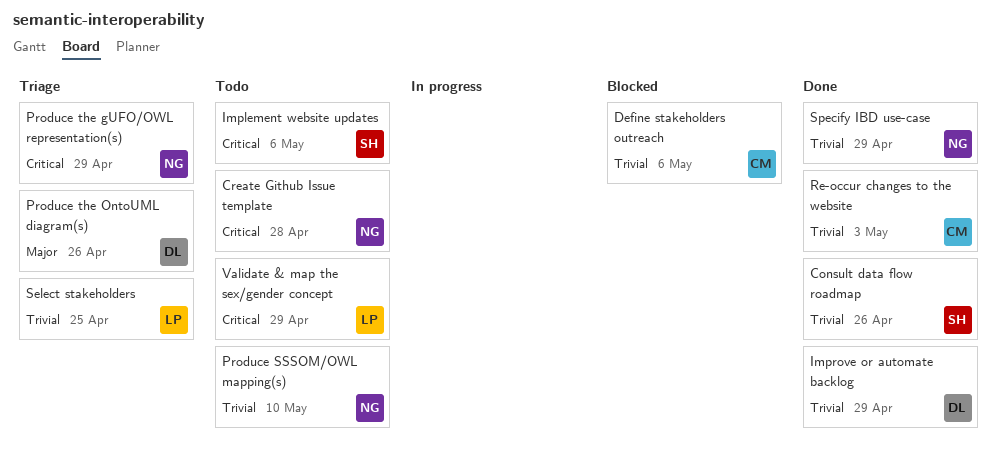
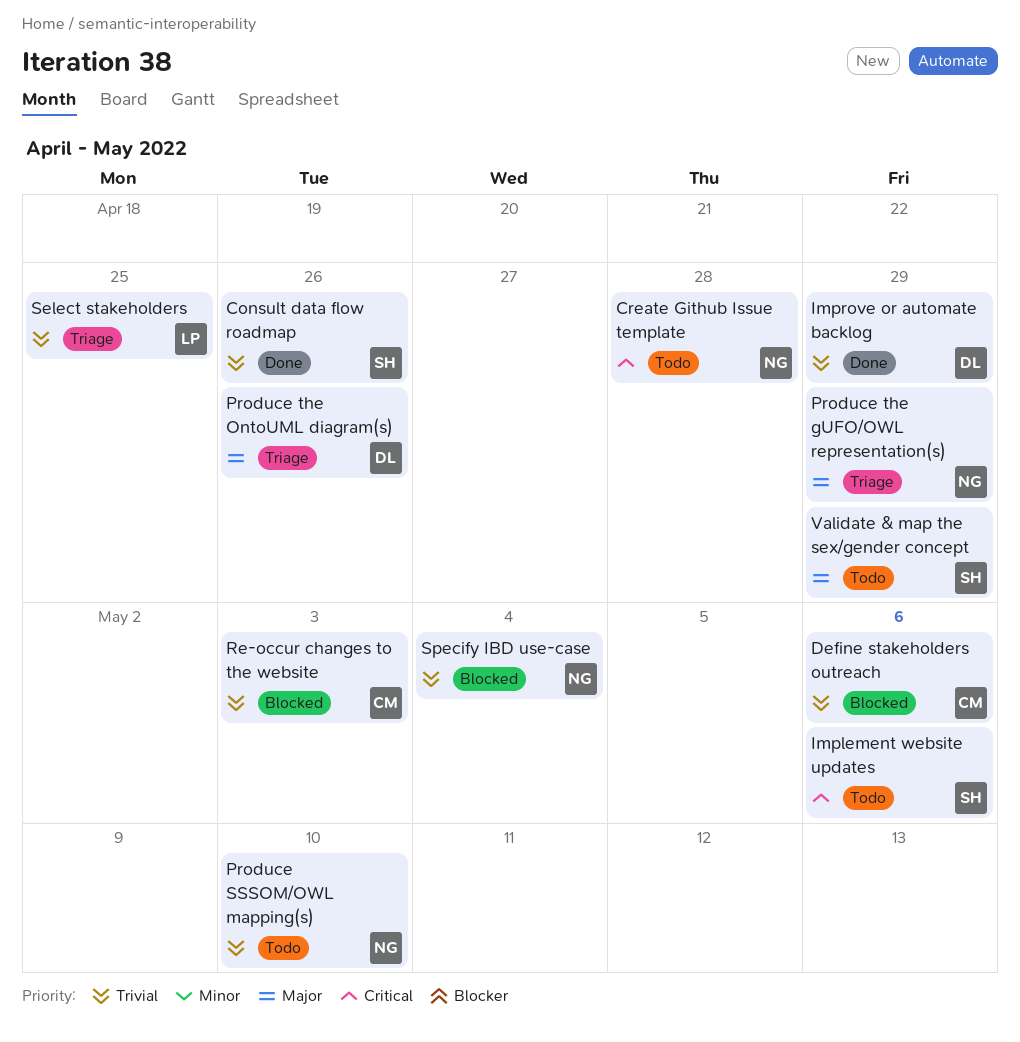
Produce the gUFO/OWL representation(s), priority: Critical -> Major
Re-occur changes to the website, status: Done -> Blocked
Specify IBD use-case, status: Done -> Blocked
Specify IBD use-case, due: Apr 29 -> May 4
Validate & map the sex/gender concept, owner: LP -> SH
Validate & map the sex/gender concept, priority: Critical -> Major

